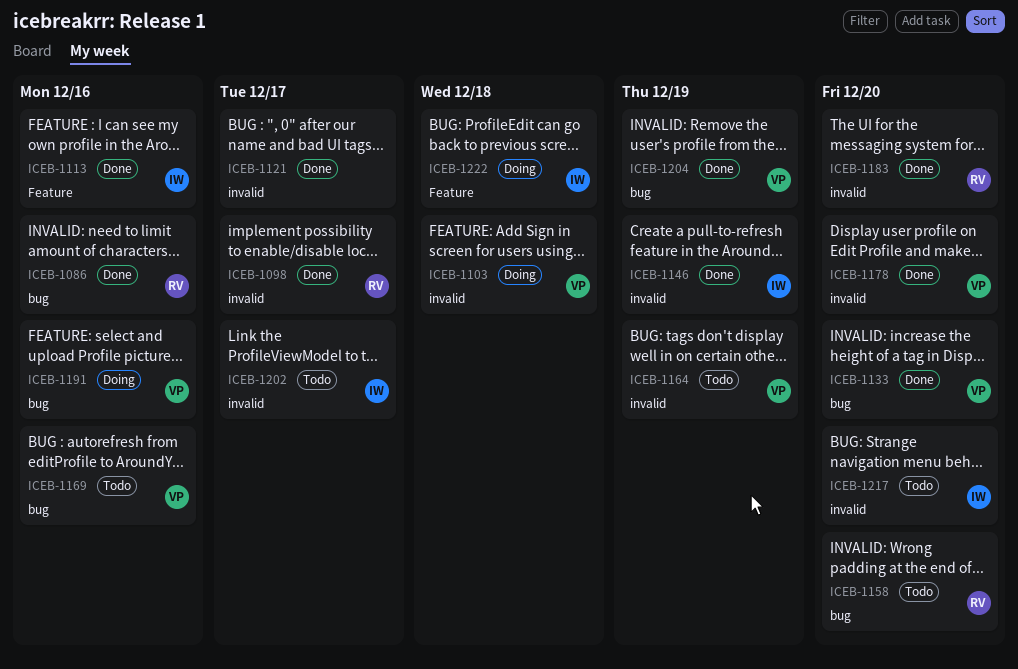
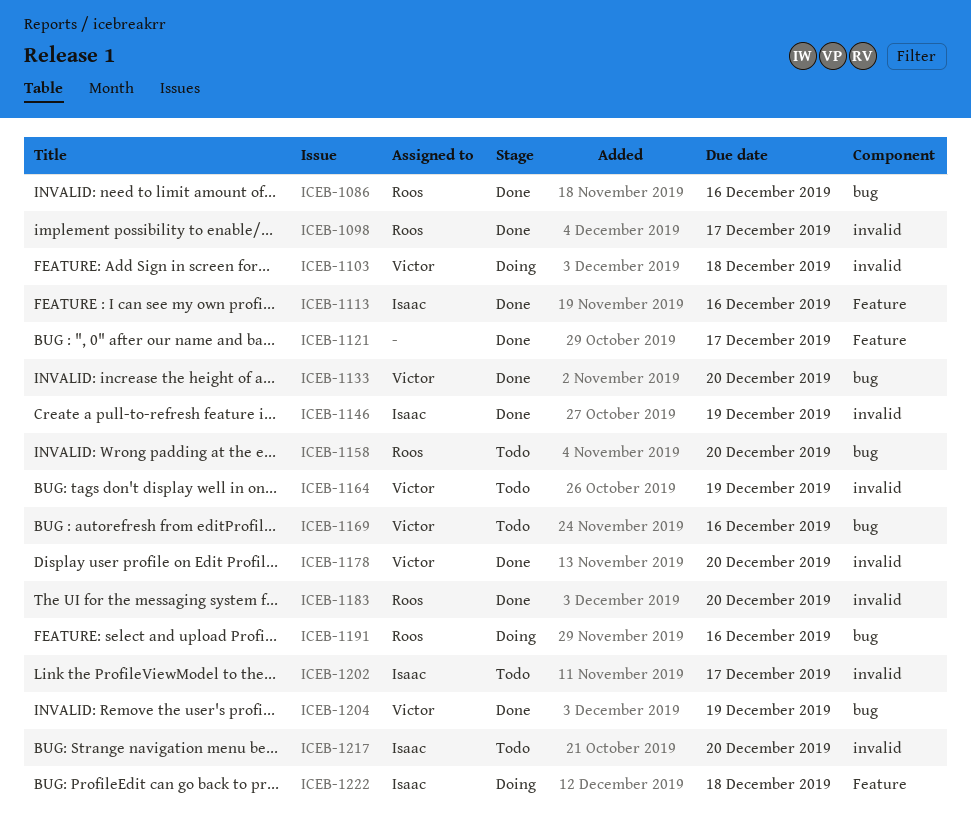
ICEB-1121, label: invalid -> Feature
ICEB-1191, owner: Victor -> Roos

